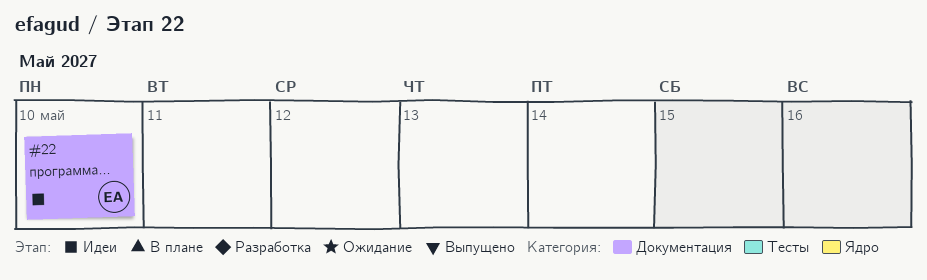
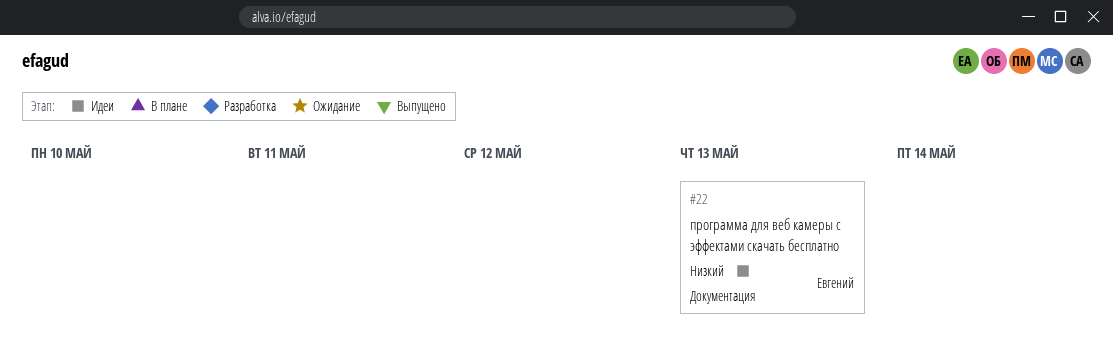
#22, due: May 10 -> May 13

